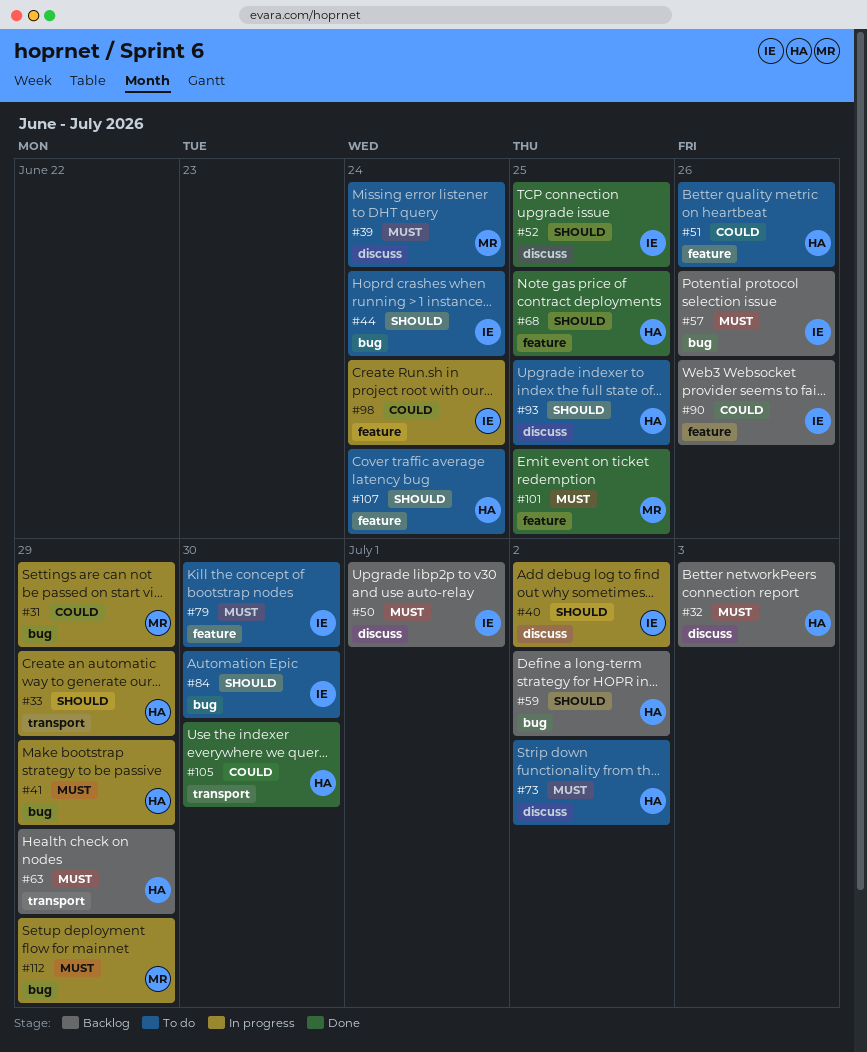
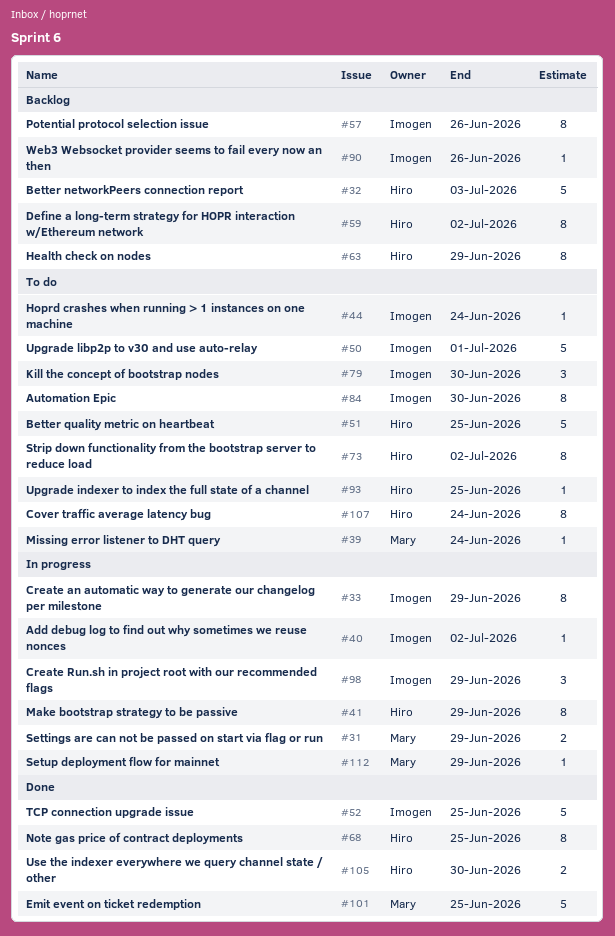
#33, owner: Hiro -> Imogen
#50, status: Backlog -> To do
#51, due: Jun 26 -> Jun 25
#98, due: Jun 24 -> Jun 29

